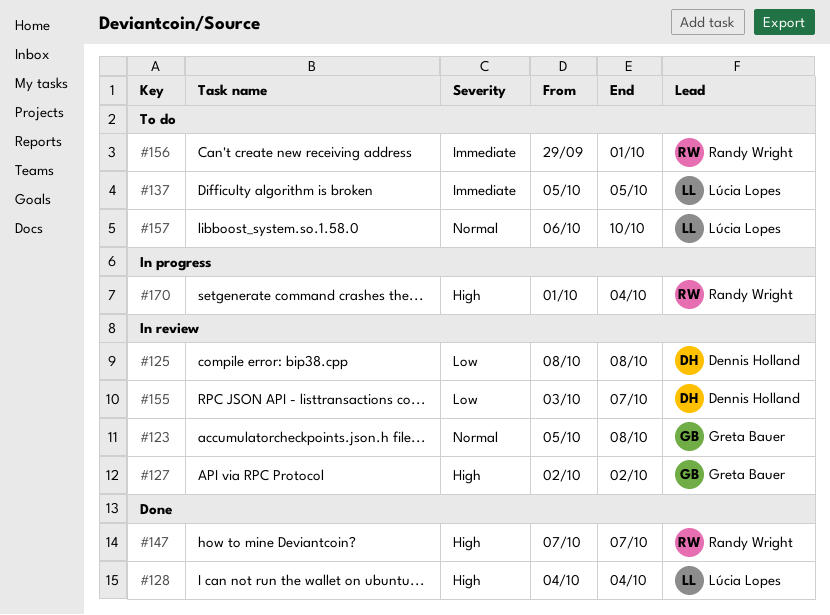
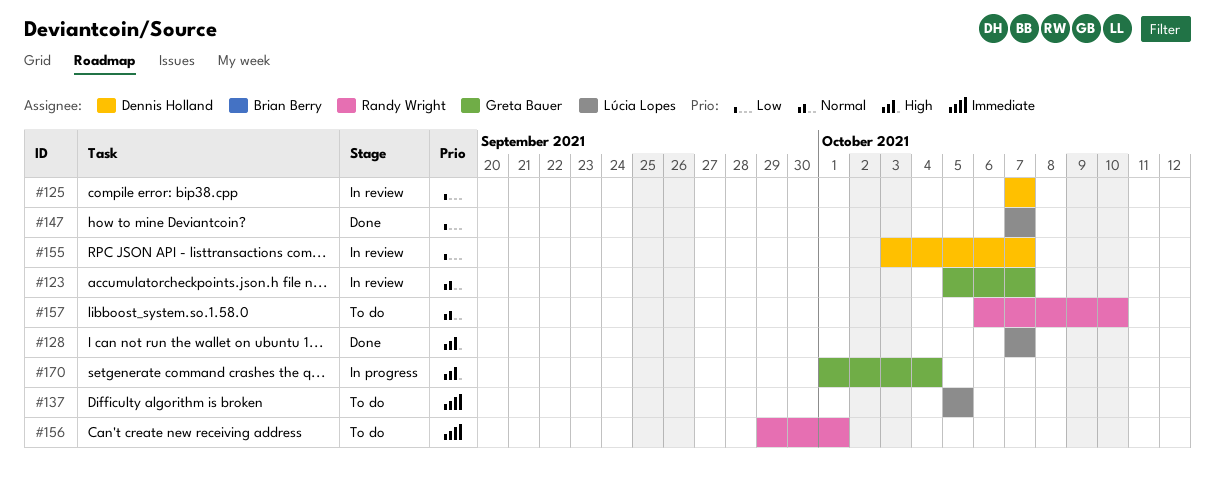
#123, due: Oct 8 -> Oct 7
#125, start: Oct 8 -> Oct 7
#125, due: Oct 8 -> Oct 7
#127: present -> none
#128, start: Oct 4 -> Oct 7
#128, due: Oct 4 -> Oct 7
#147, owner: Randy Wright -> Lúcia Lopes
#147, priority: High -> Low
#157, owner: Lúcia Lopes -> Randy Wright
#170, owner: Randy Wright -> Greta Bauer

